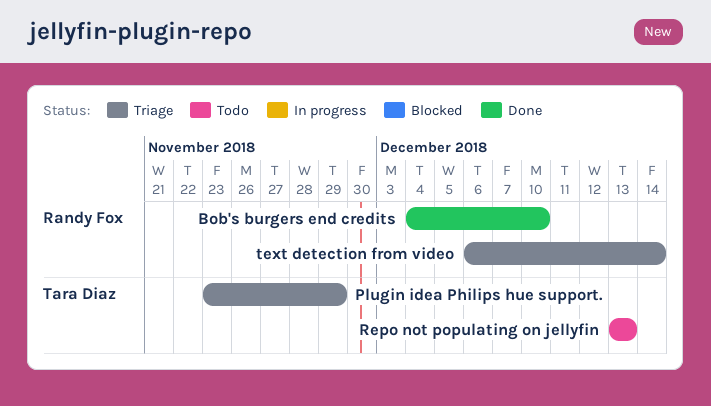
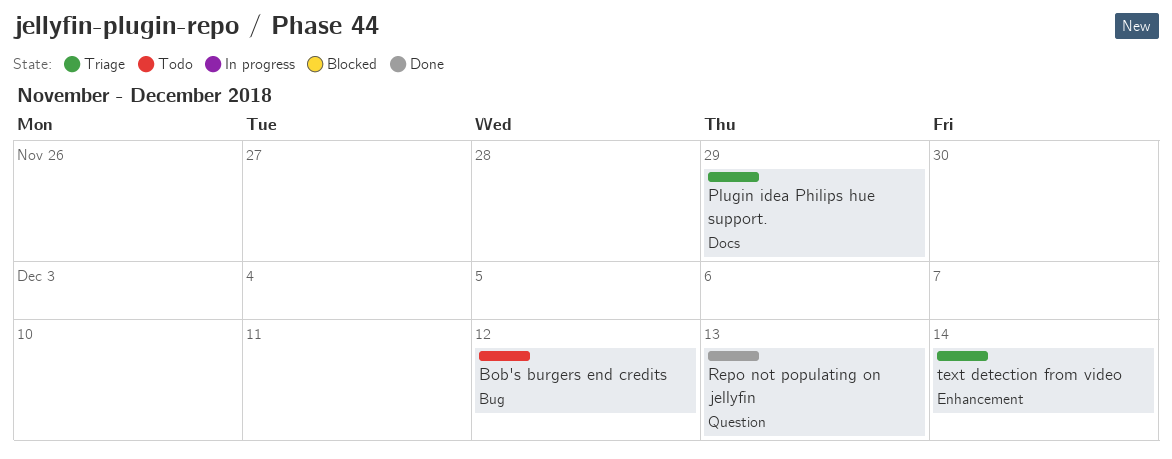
Bob's burgers end credits, status: Done -> Todo
Bob's burgers end credits, due: Dec 10 -> Dec 12
Repo not populating on jellyfin, status: Todo -> Done

